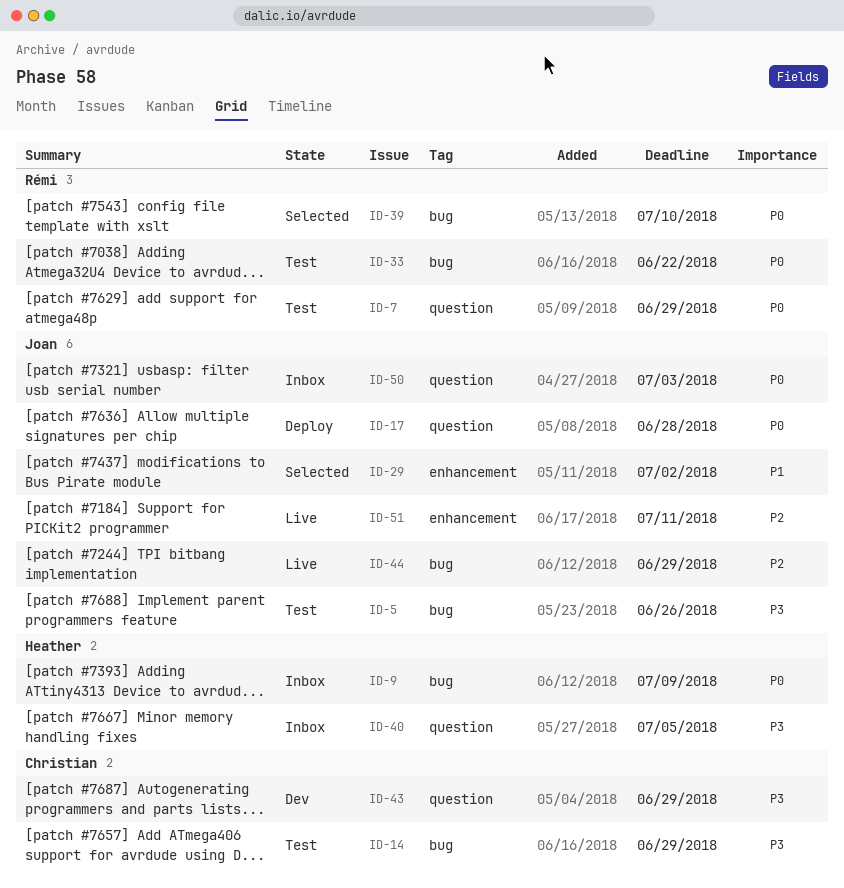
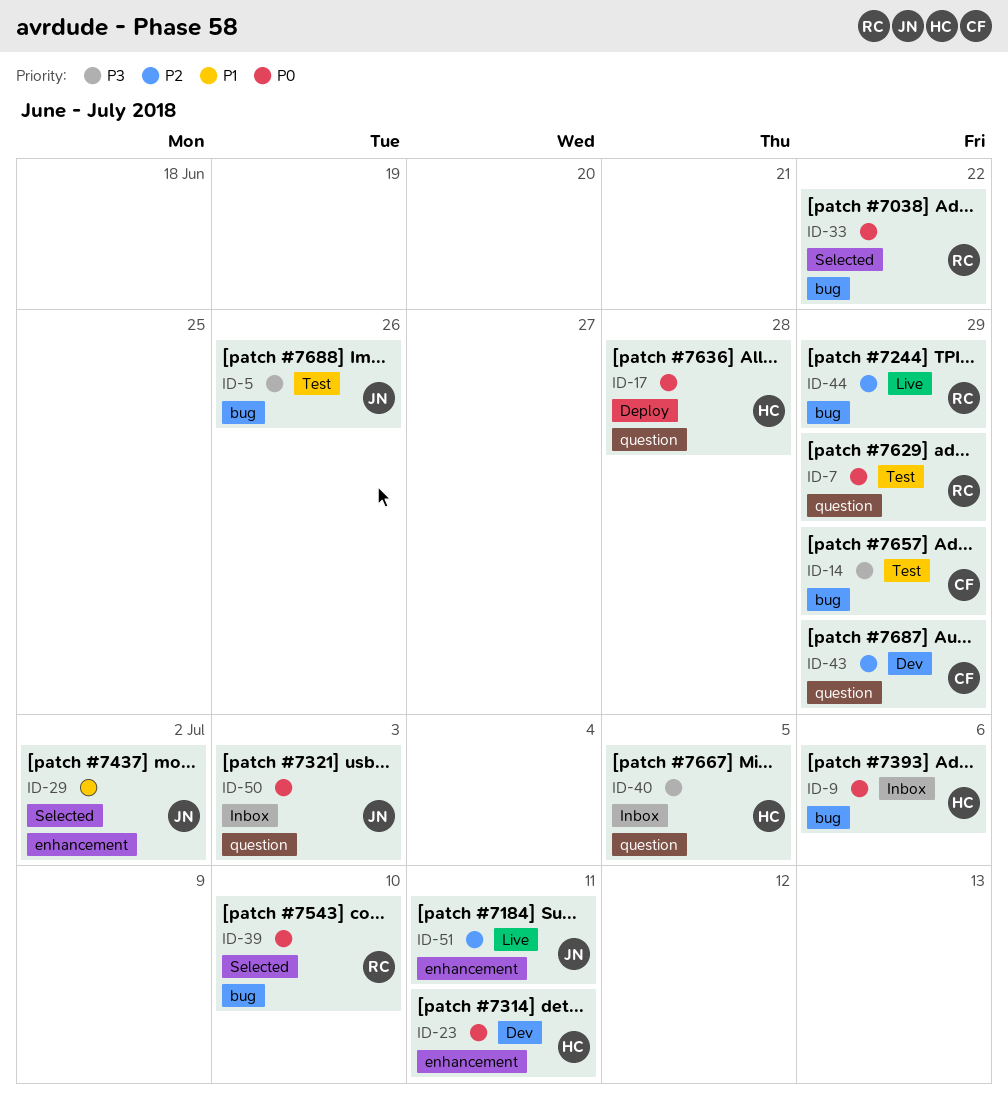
ID-9, due: Jul 9 -> Jul 6
ID-17, owner: Joan -> Heather
ID-23: none -> present
ID-33, status: Test -> Selected
ID-43, priority: P3 -> P2
ID-44, owner: Joan -> Rémi

